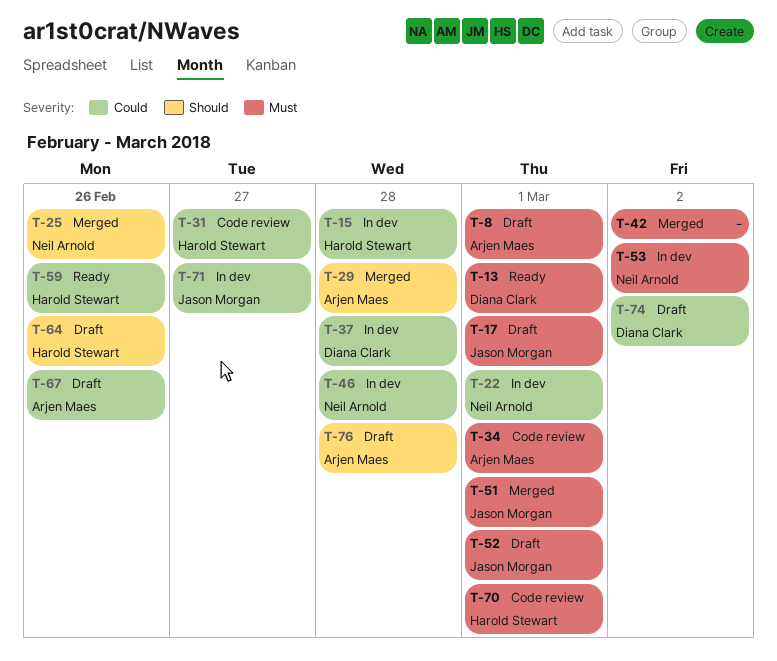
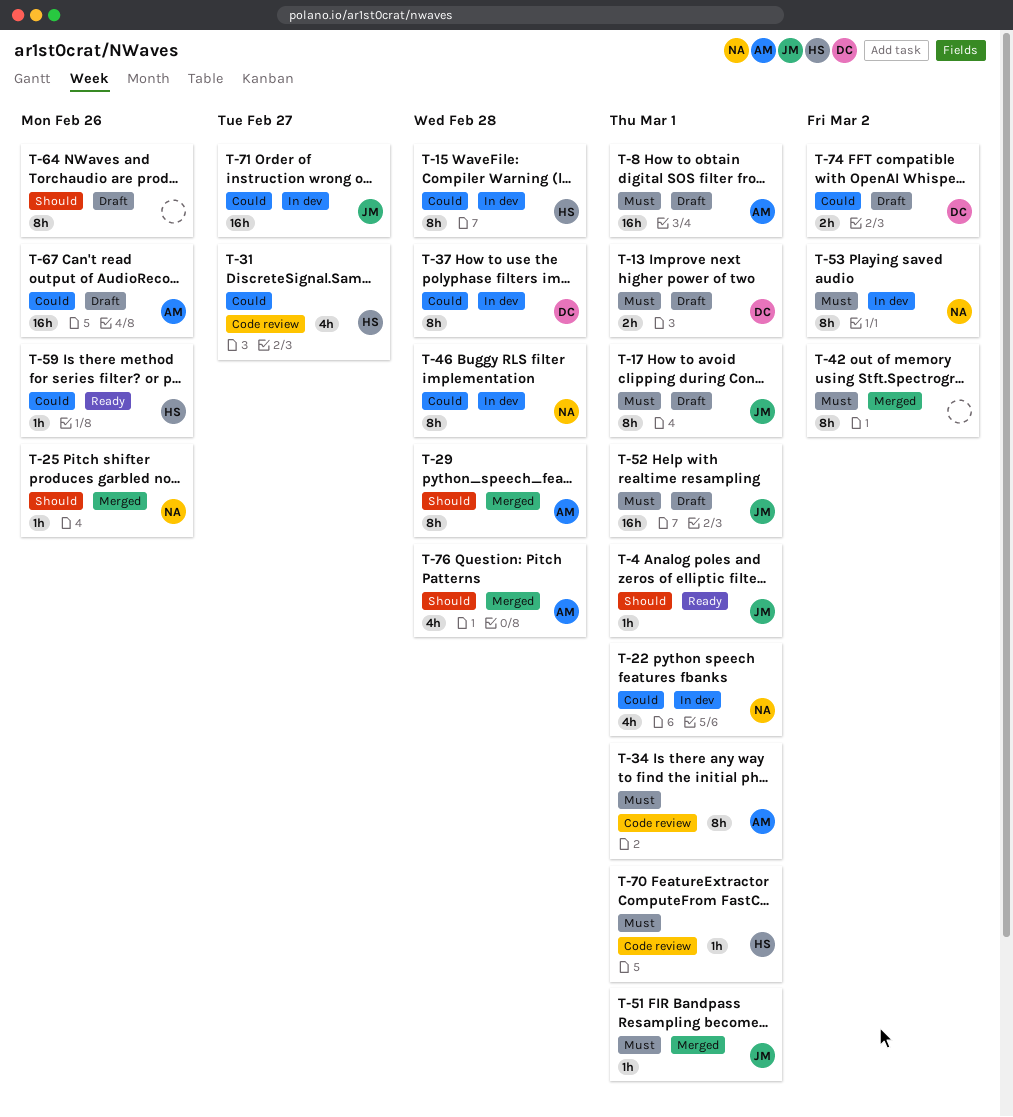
T-4: none -> present
T-13, status: Ready -> Draft
T-64, owner: Harold Stewart -> none
T-76, status: Draft -> Merged

